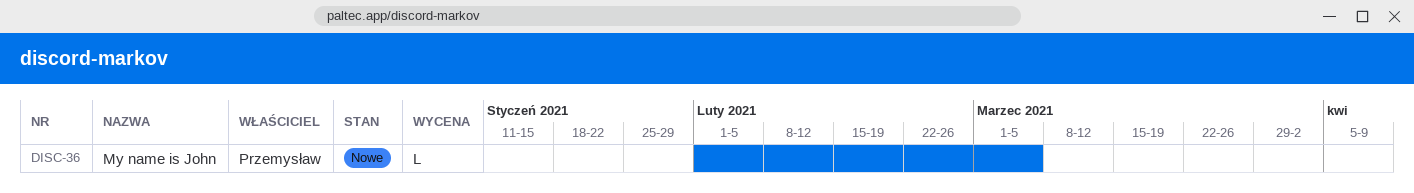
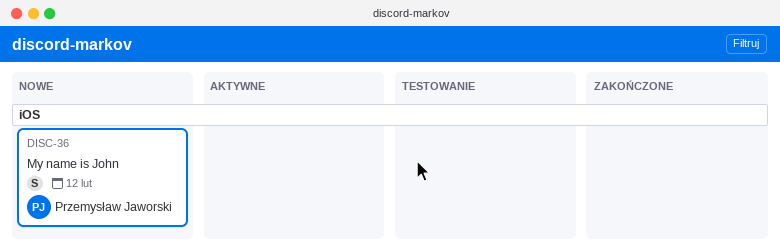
DISC-36, estimate: L -> S
DISC-36, due: Mar 5 -> Feb 12

